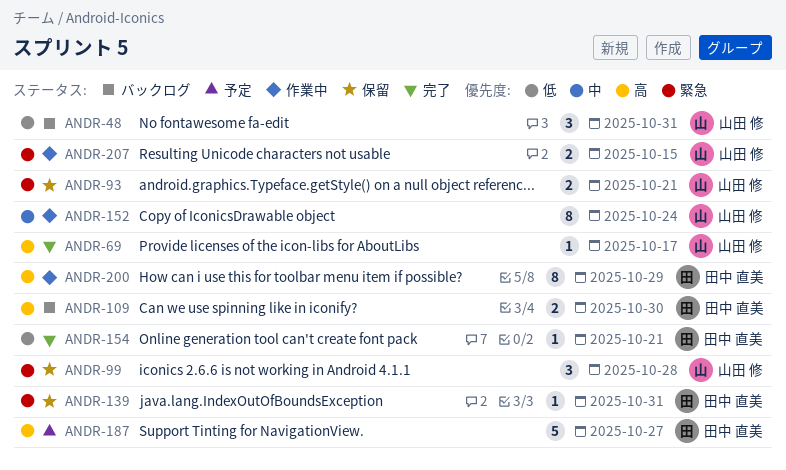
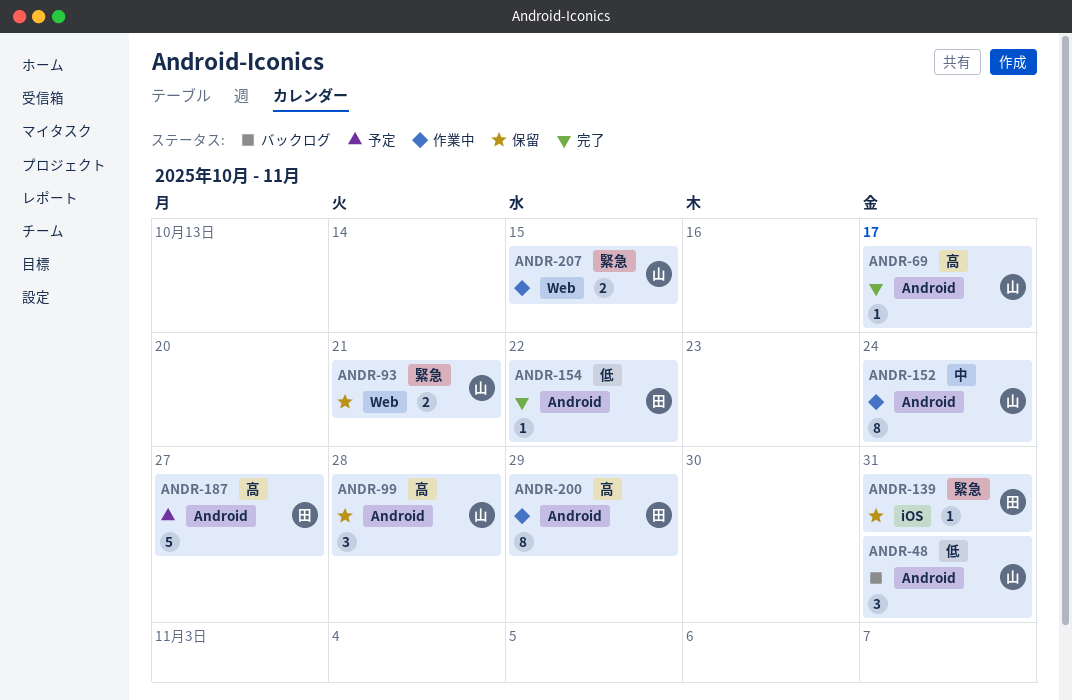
ANDR-99, priority: 緊急 -> 高
ANDR-109: present -> none
ANDR-154, due: Oct 21 -> Oct 22

